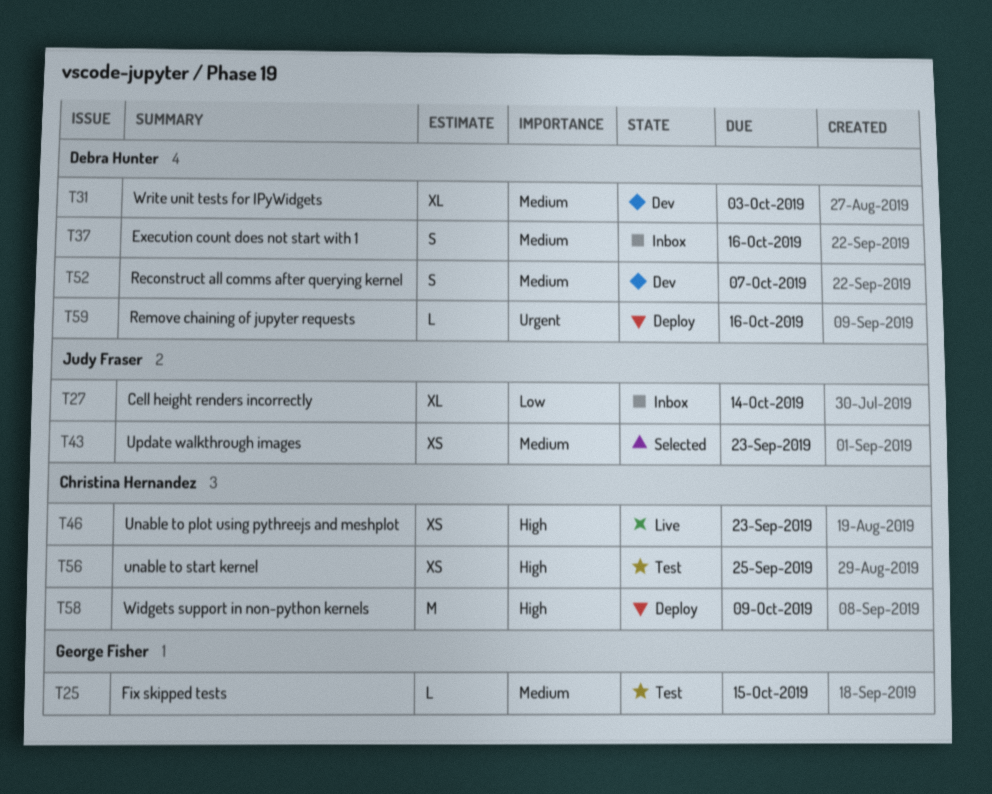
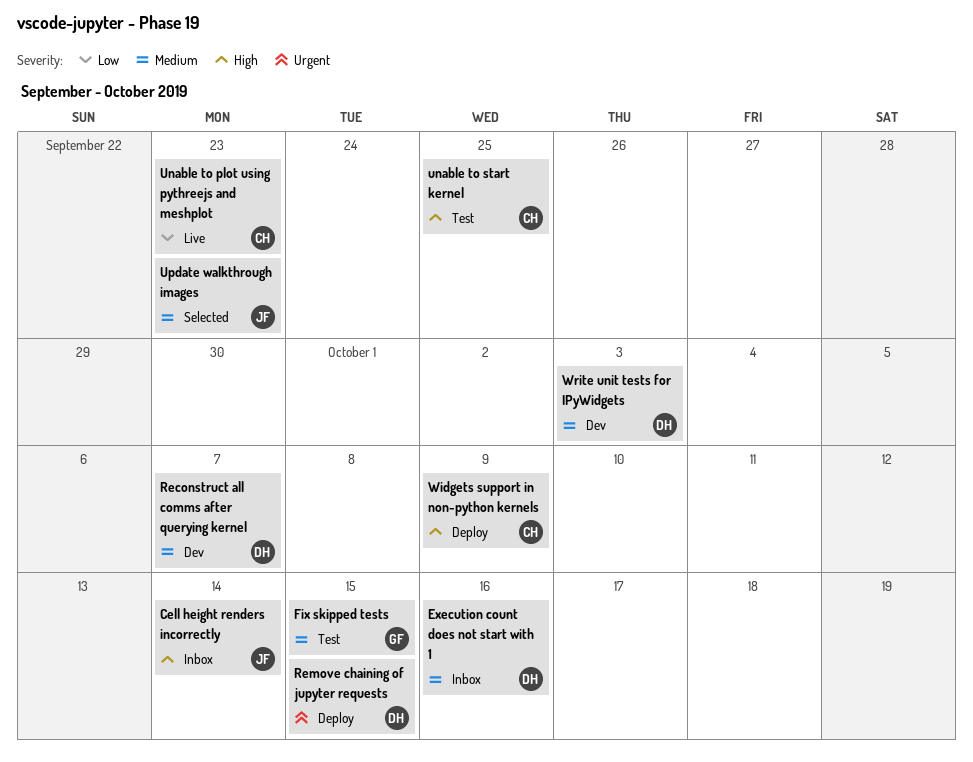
Cell height renders incorrectly, priority: Low -> High
Remove chaining of jupyter requests, due: Oct 16 -> Oct 15
Unable to plot using pythreejs and meshplot, priority: High -> Low

